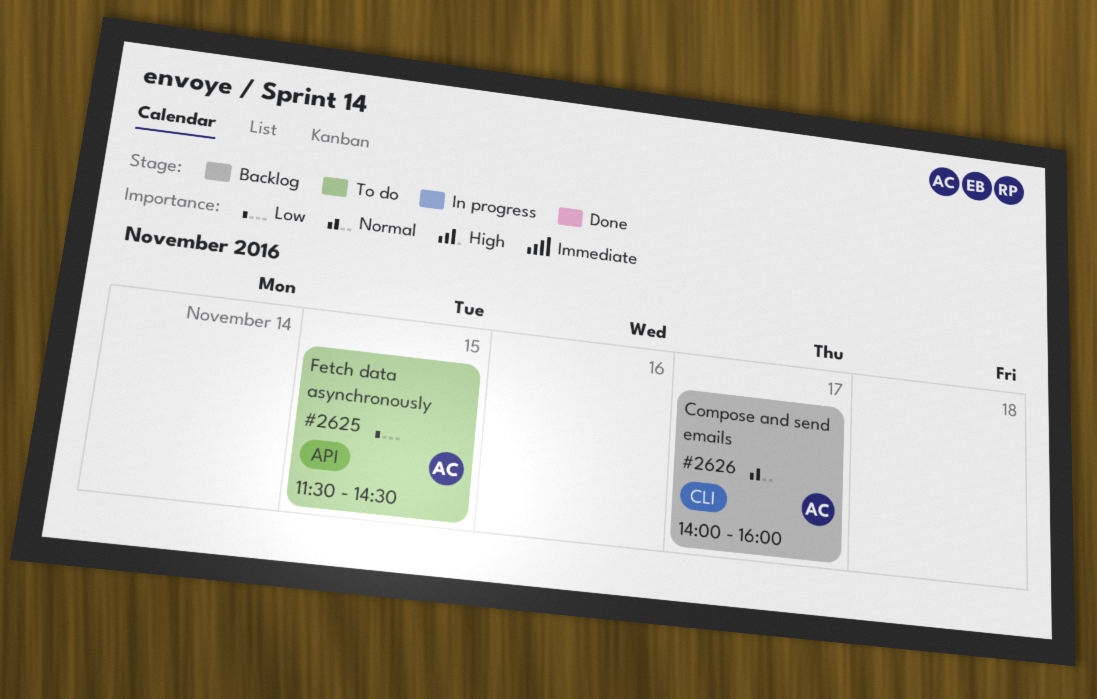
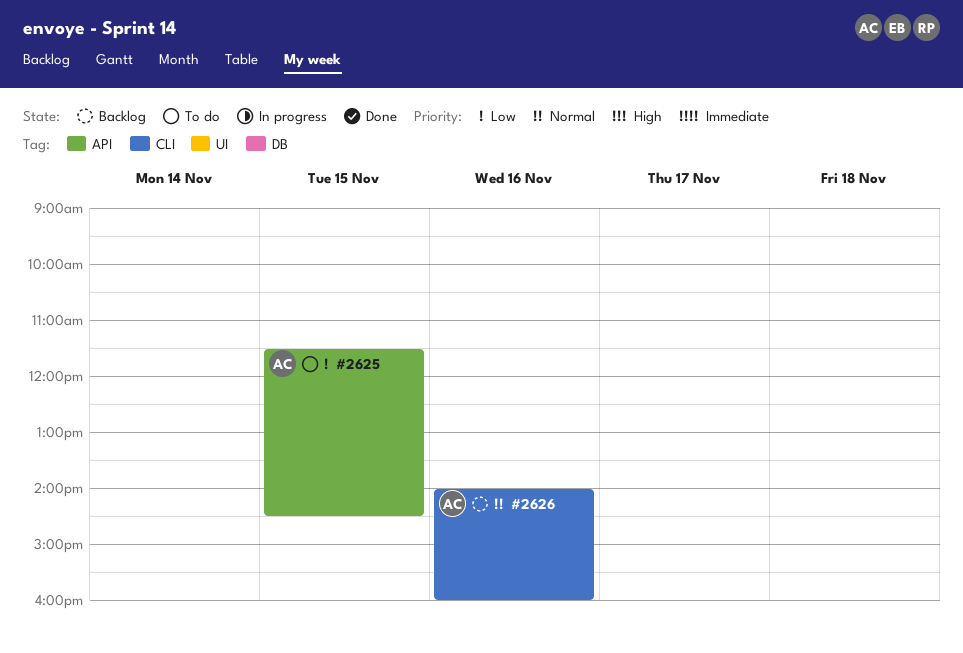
#2626, day: Nov 17 -> Nov 16

